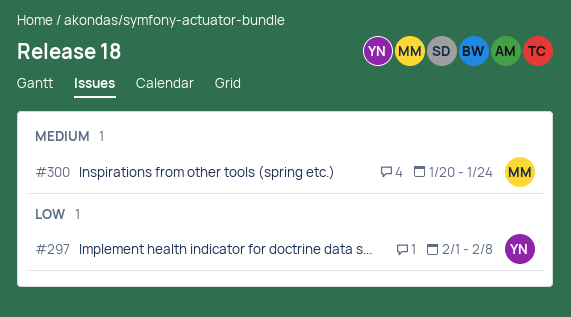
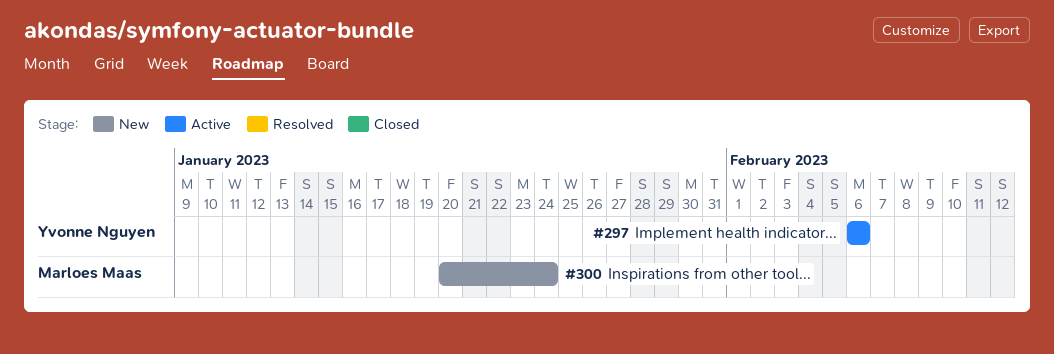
#297, start: Feb 1 -> Feb 6
#297, due: Feb 8 -> Feb 6

